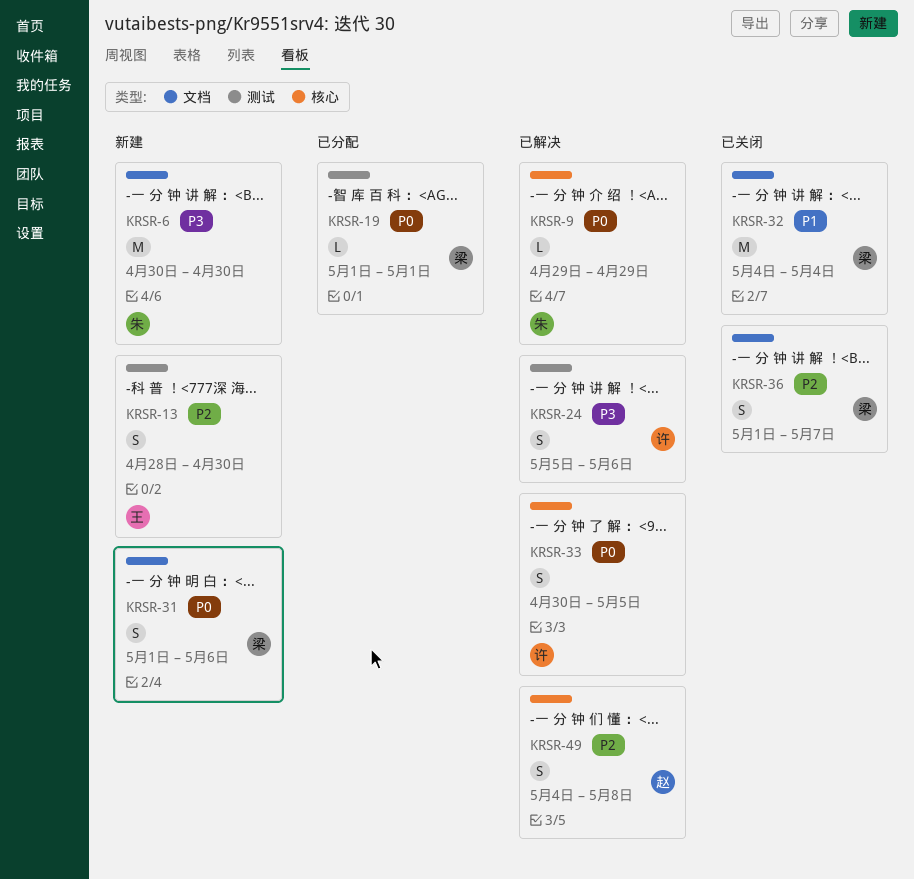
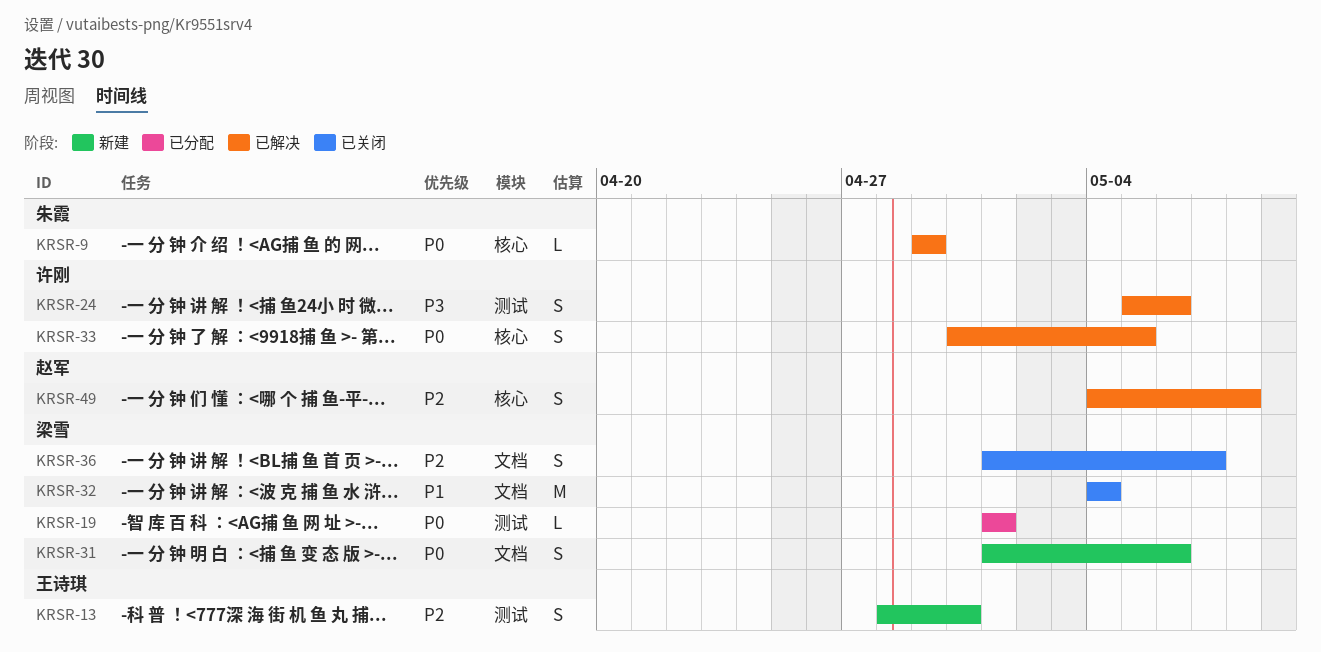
KRSR-6: present -> none

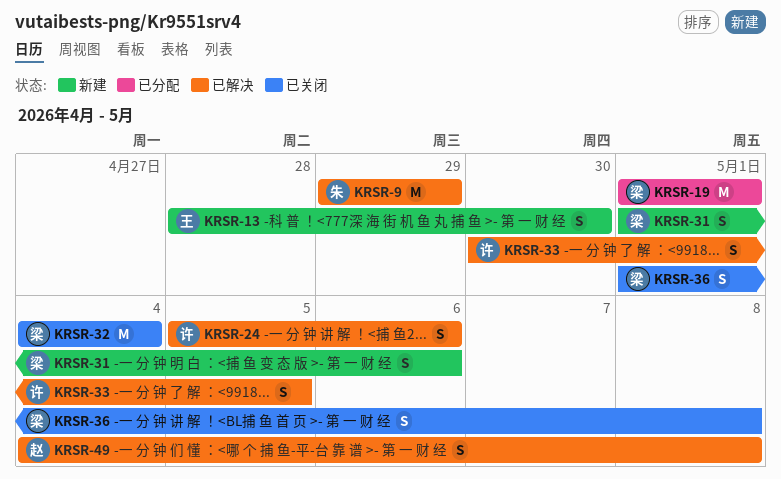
KRSR-9, estimate: L -> M
KRSR-19, estimate: L -> M
KRSR-36, due: May 7 -> May 8

